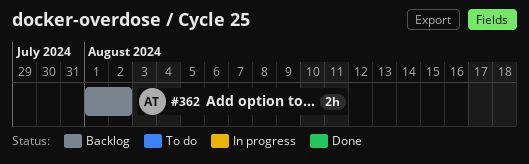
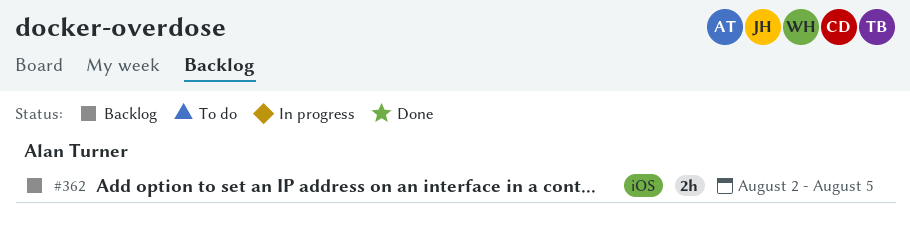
#362, start: Aug 1 -> Aug 2
#362, due: Aug 2 -> Aug 5

